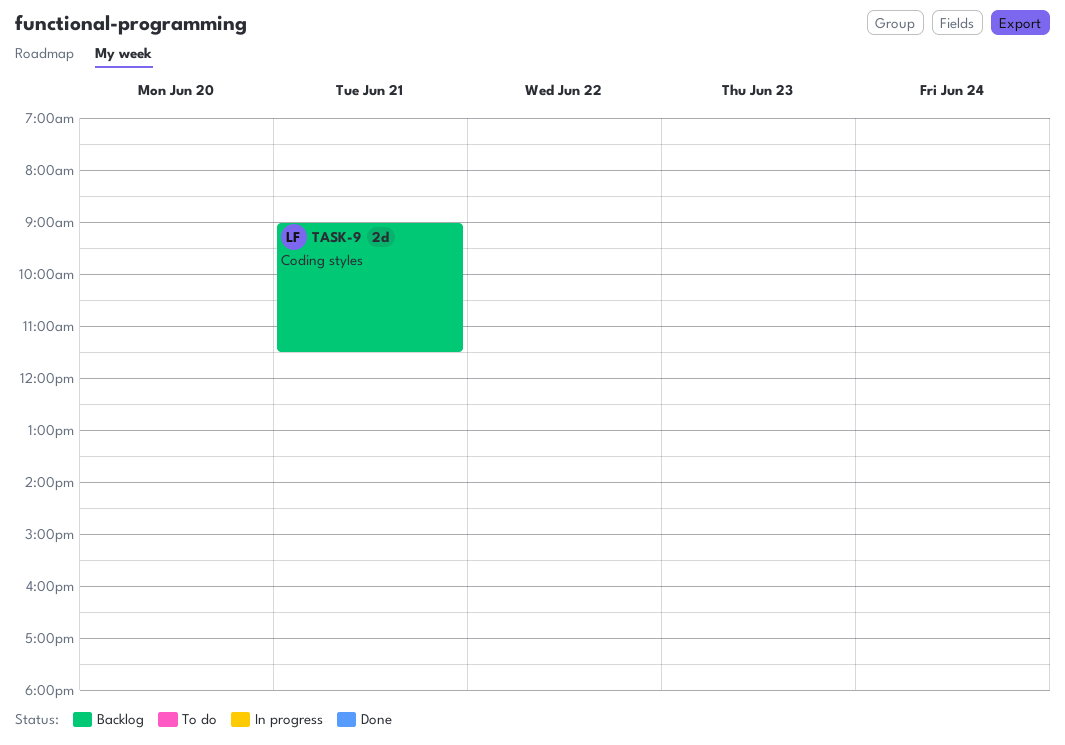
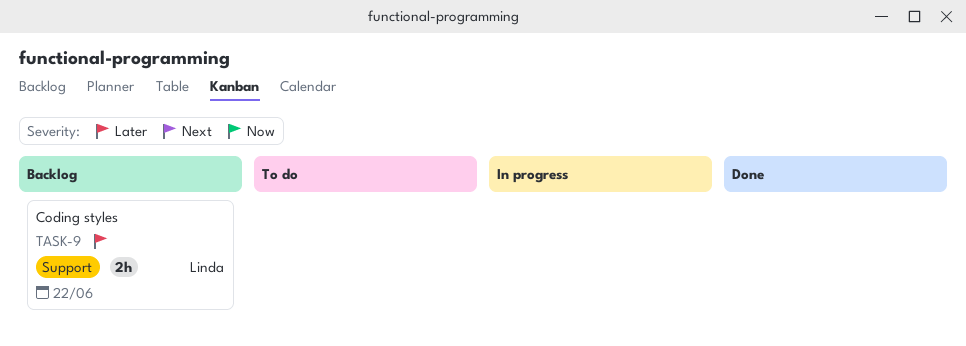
TASK-9, estimate: 2d -> 2h
TASK-9, day: Jun 21 -> Jun 22

